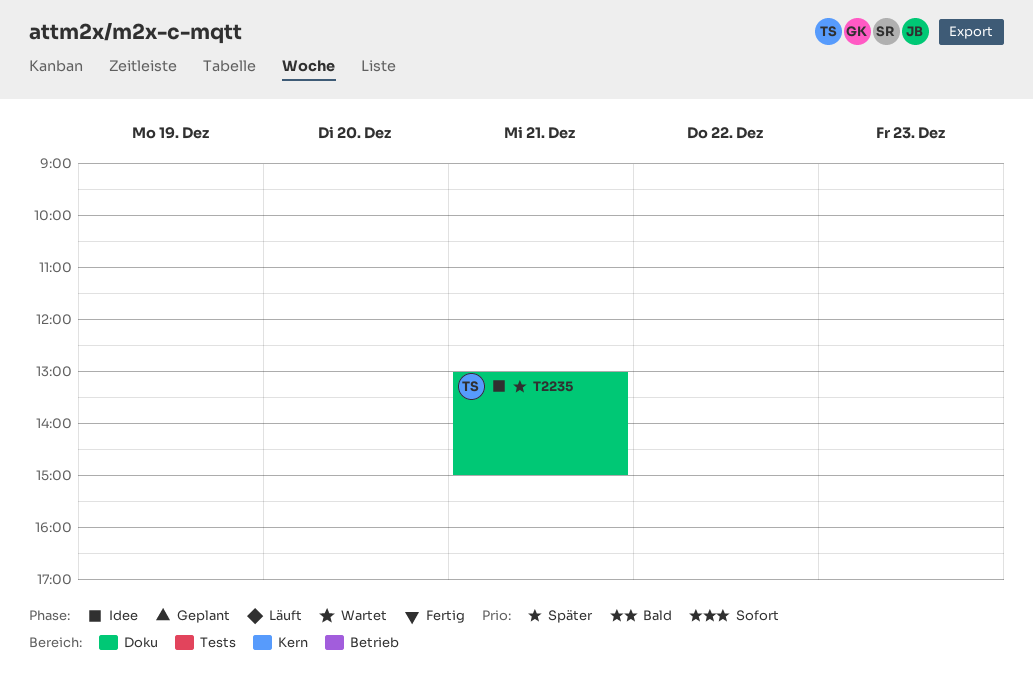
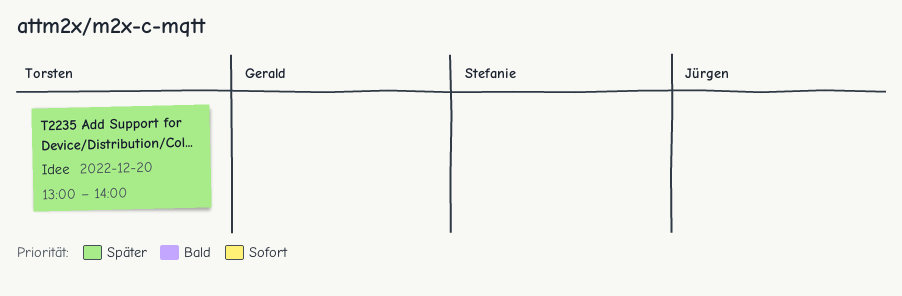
T2235, day: Dec 21 -> Dec 20
T2235, ends: 15:00 -> 14:00

